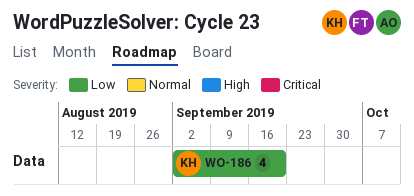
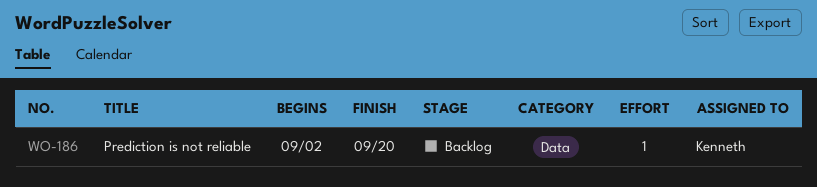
WO-186, estimate: 4 -> 1

